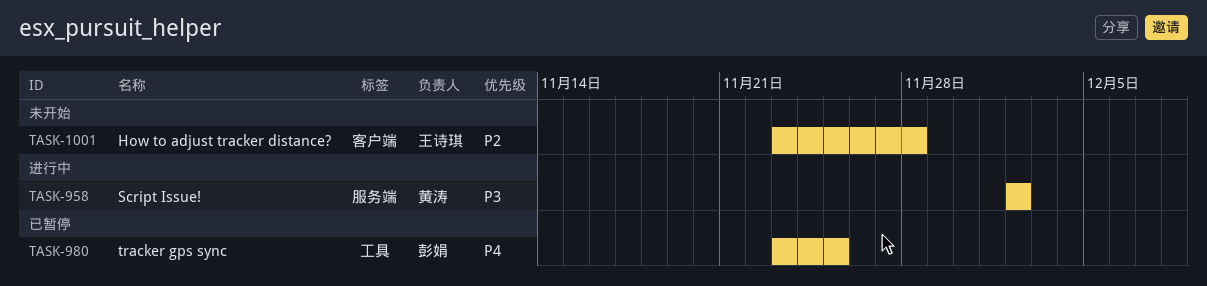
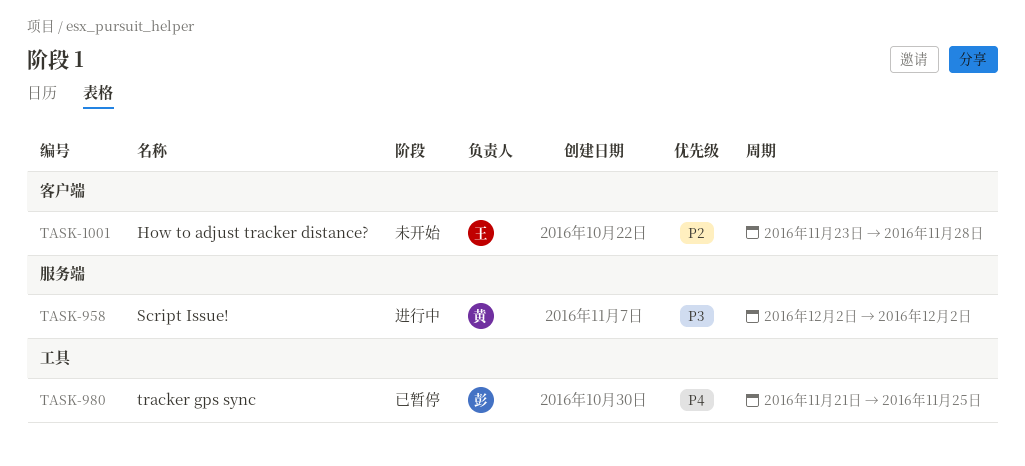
TASK-980, start: Nov 23 -> Nov 21

